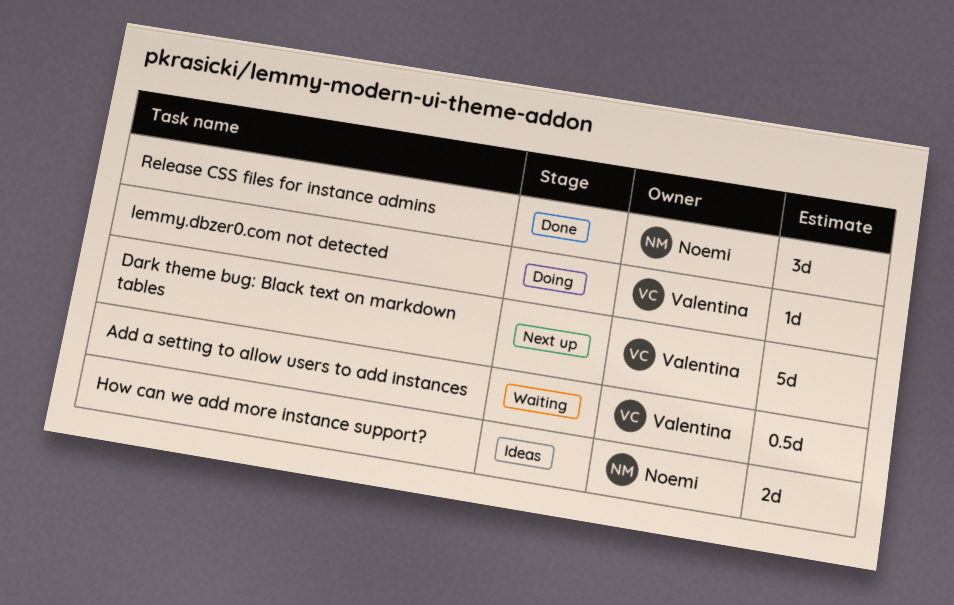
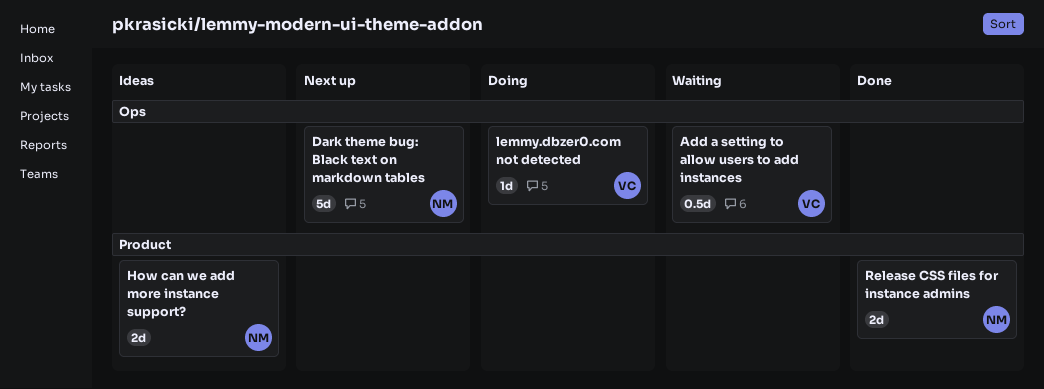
Dark theme bug: Black text on markdown tables, owner: Valentina -> Noemi
Release CSS files for instance admins, estimate: 3d -> 2d

